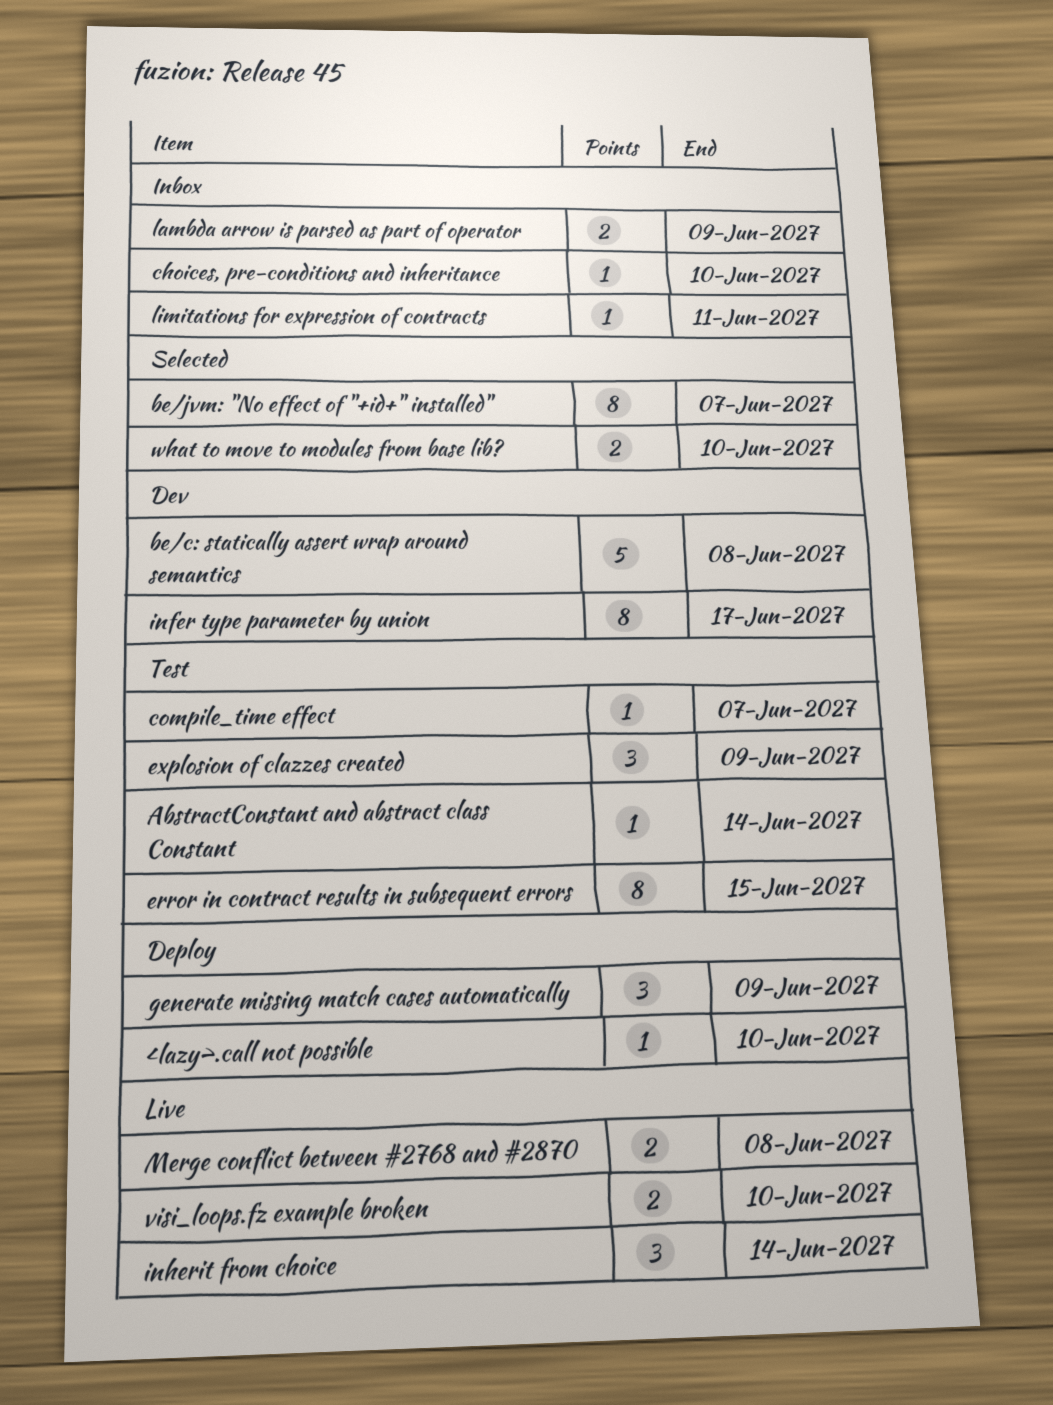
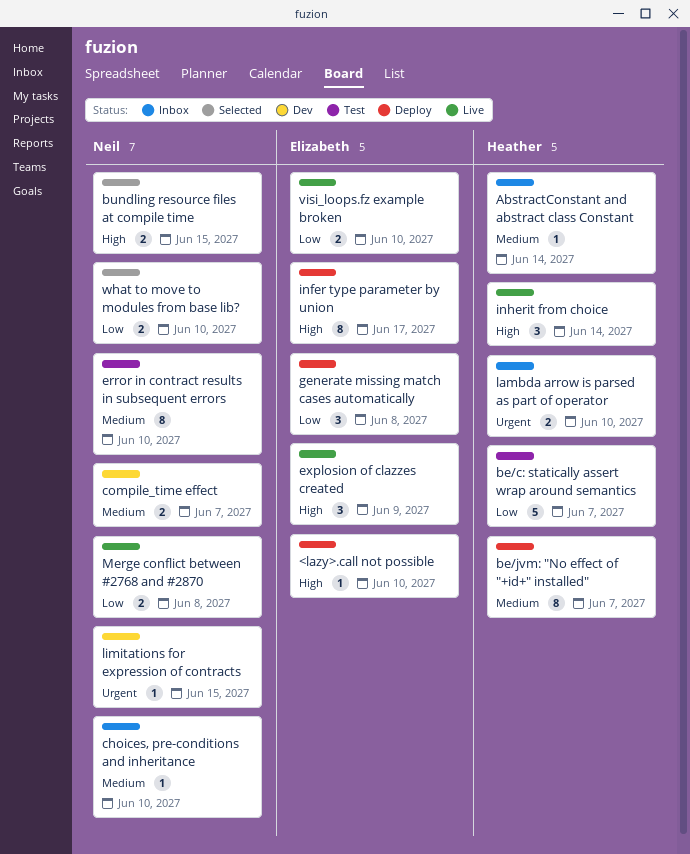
AbstractConstant and abstract class Constant, status: Test -> Inbox
be/c: statically assert wrap around semantics, status: Dev -> Test
be/c: statically assert wrap around semantics, due: Jun 8 -> Jun 7
be/jvm: "No effect of "+id+" installed", status: Selected -> Deploy
bundling resource files at compile time: none -> present
compile_time effect, status: Test -> Dev
compile_time effect, estimate: 1 -> 2
error in contract results in subsequent errors, due: Jun 15 -> Jun 10
explosion of clazzes created, status: Test -> Live
generate missing match cases automatically, due: Jun 9 -> Jun 8
infer type parameter by union, status: Dev -> Deploy
lambda arrow is parsed as part of operator, due: Jun 9 -> Jun 10
limitations for expression of contracts, status: Inbox -> Dev
limitations for expression of contracts, due: Jun 11 -> Jun 15

